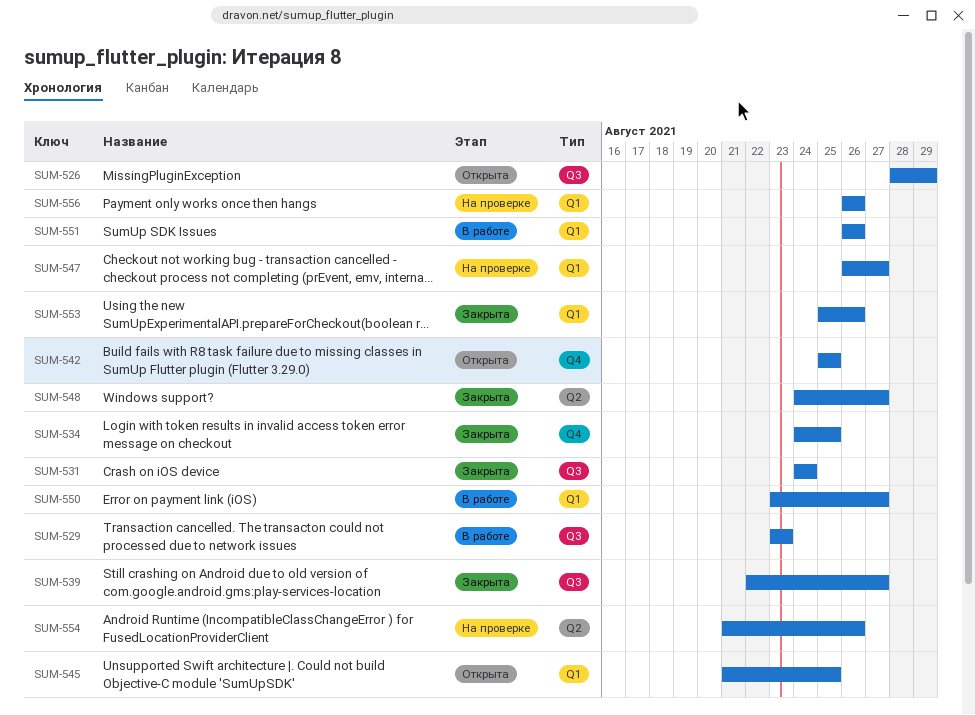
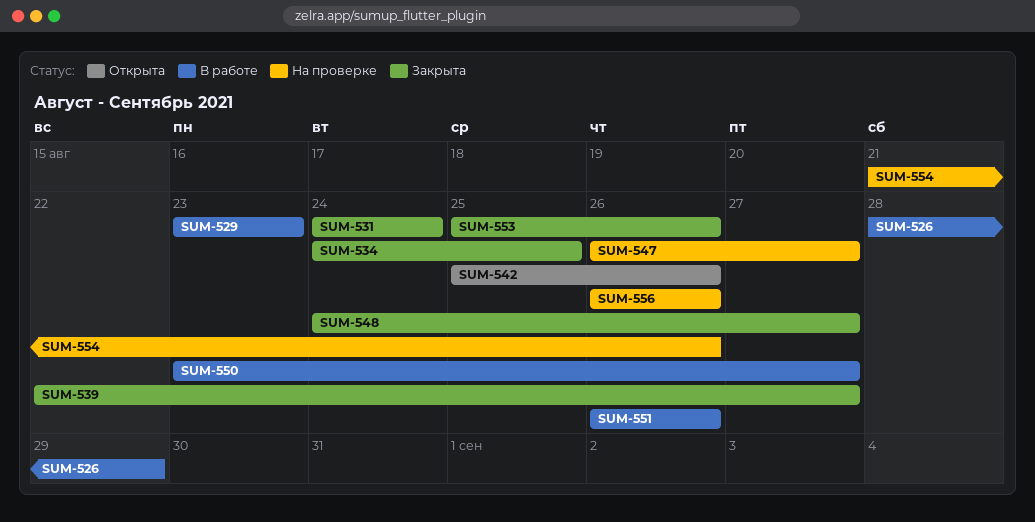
SUM-526, status: Открыта -> В работе
SUM-542, due: Aug 25 -> Aug 26
SUM-545: present -> none

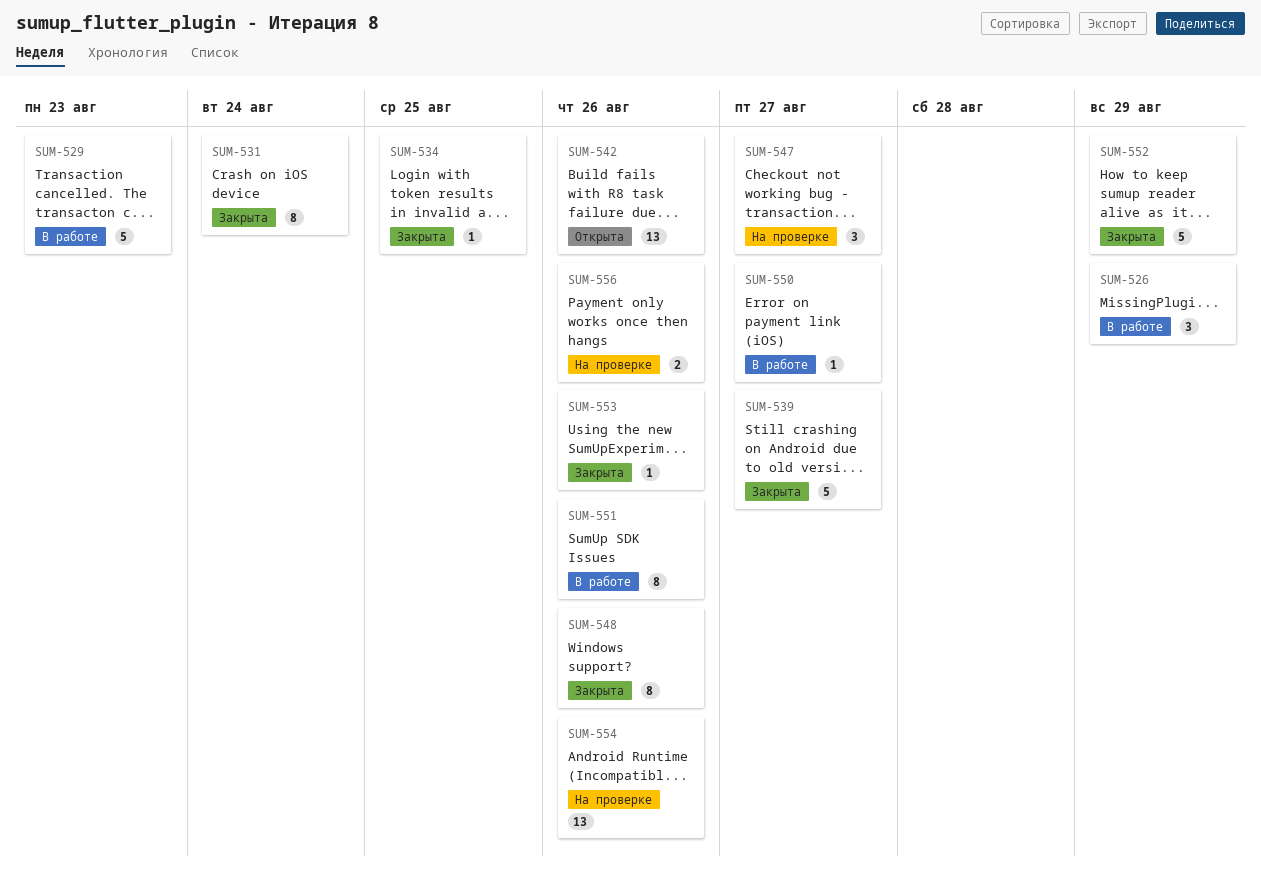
SUM-548, due: Aug 27 -> Aug 26
SUM-552: none -> present

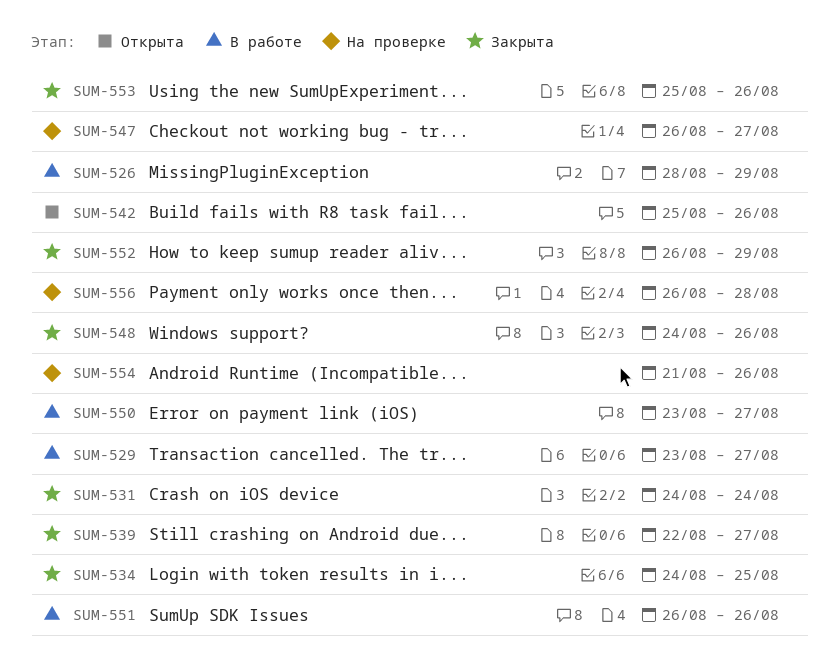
SUM-529, due: Aug 23 -> Aug 27
SUM-556, due: Aug 26 -> Aug 28

